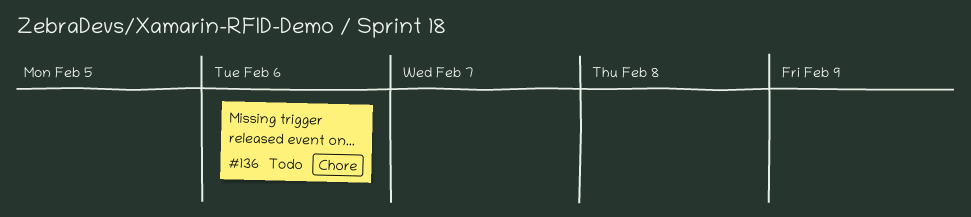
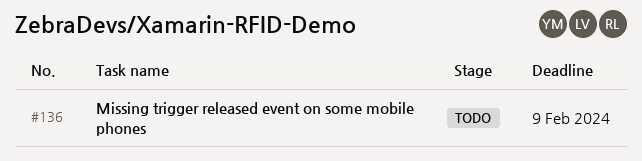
#136, due: Feb 6 -> Feb 9

